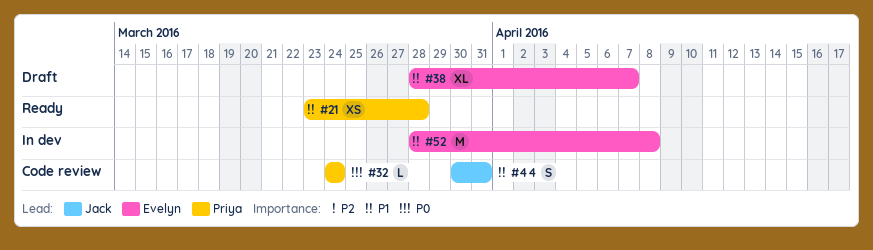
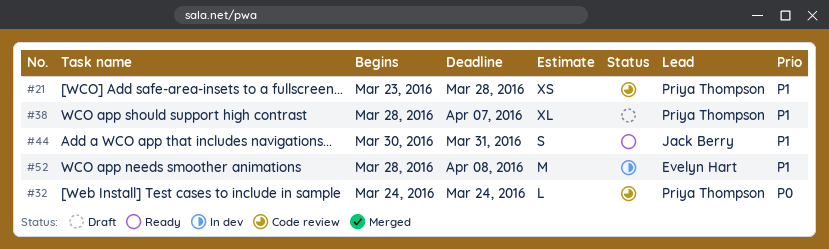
#21, status: Ready -> Code review
#38, owner: Evelyn Hart -> Priya Thompson
#44, status: Code review -> Ready

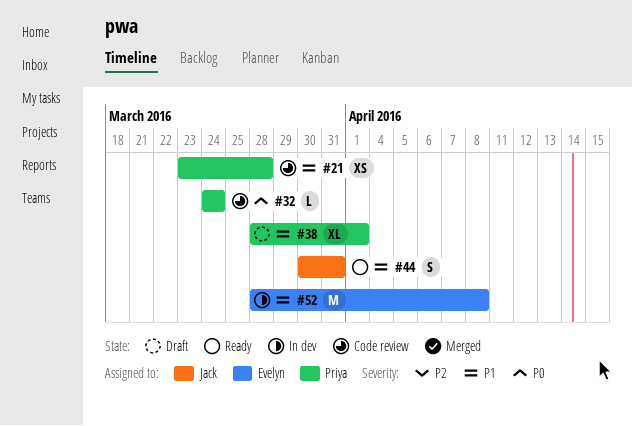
#38, due: Apr 7 -> Apr 1

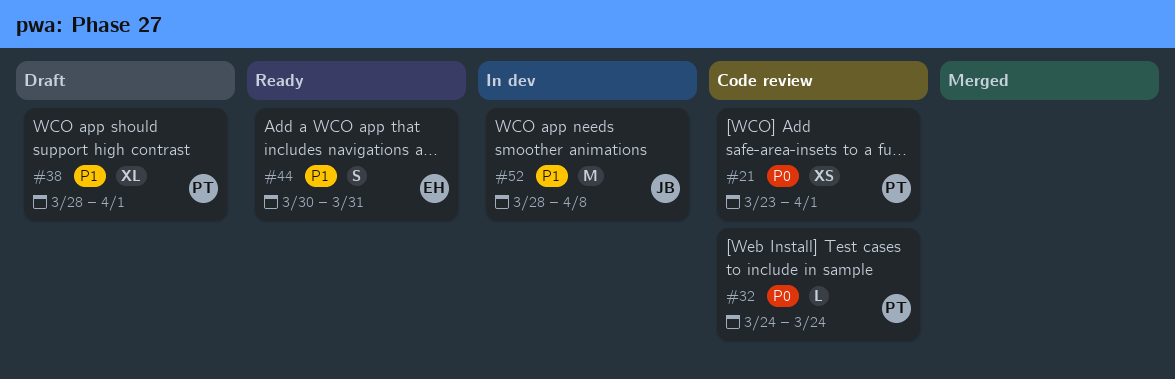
#21, priority: P1 -> P0
#21, due: Mar 28 -> Apr 1
#44, owner: Jack -> Evelyn
#52, owner: Evelyn -> Jack

